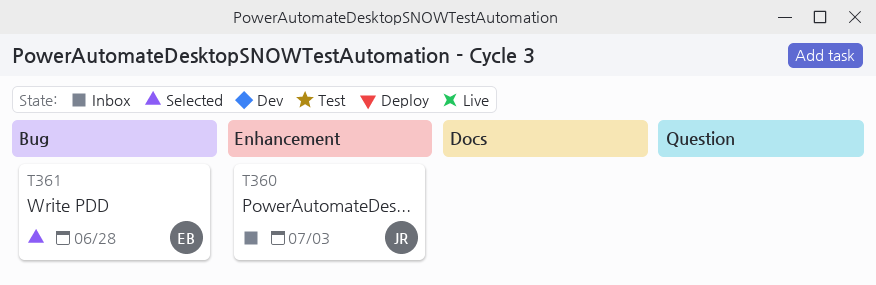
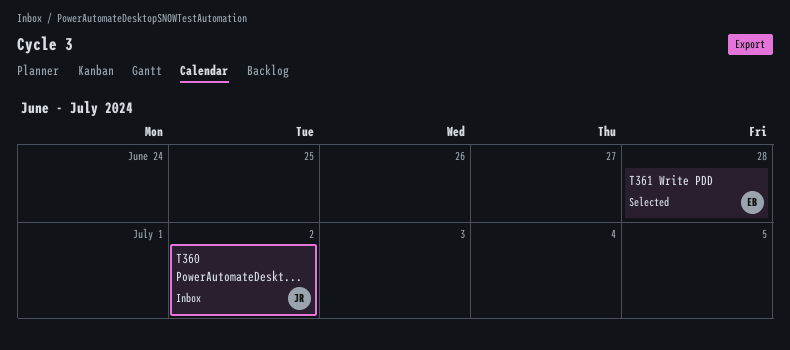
T360, due: Jul 3 -> Jul 2

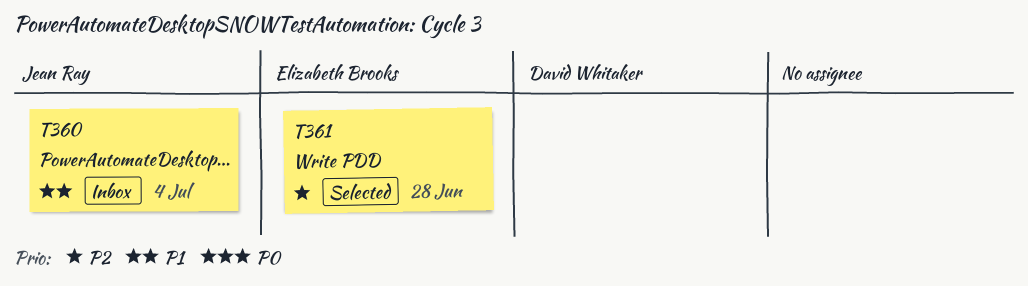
T360, due: Jul 2 -> Jul 4

